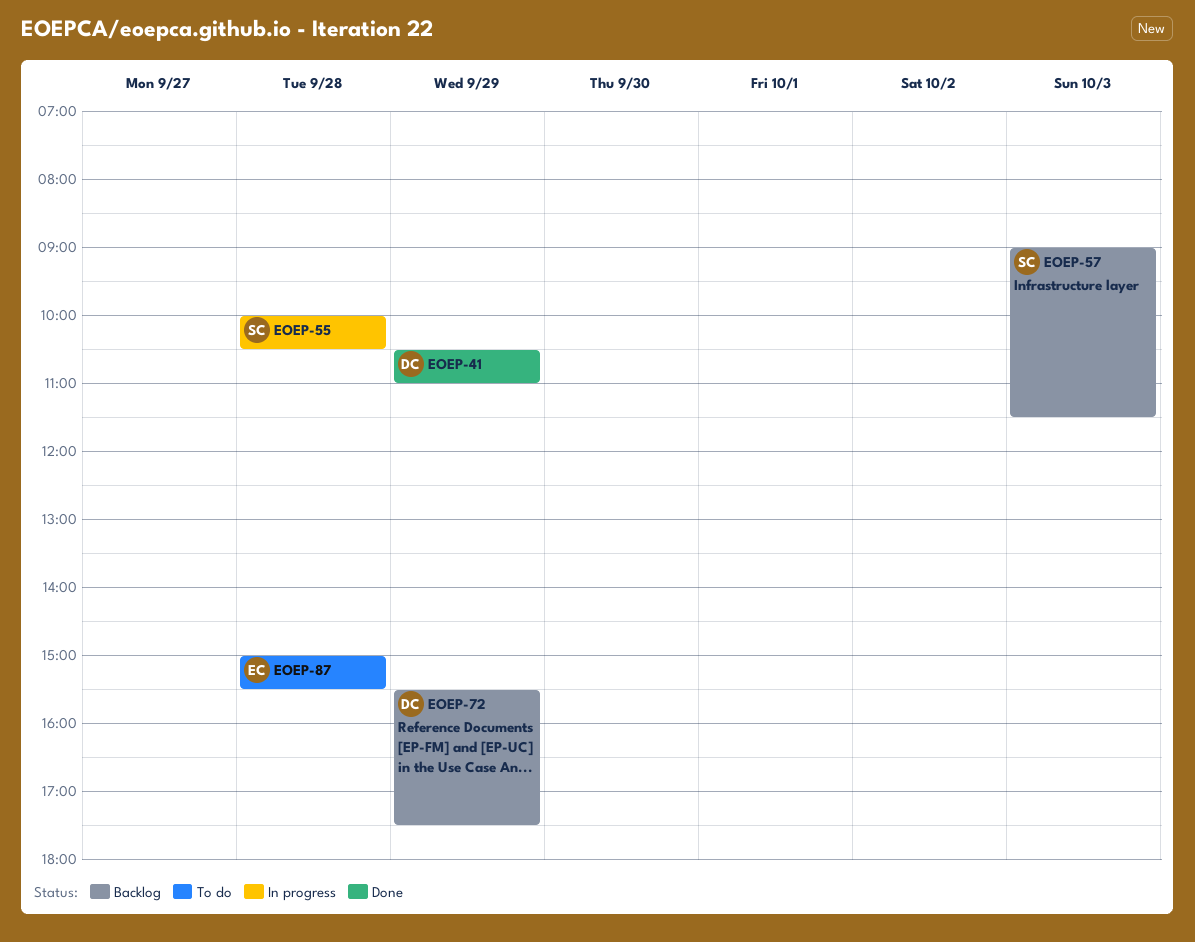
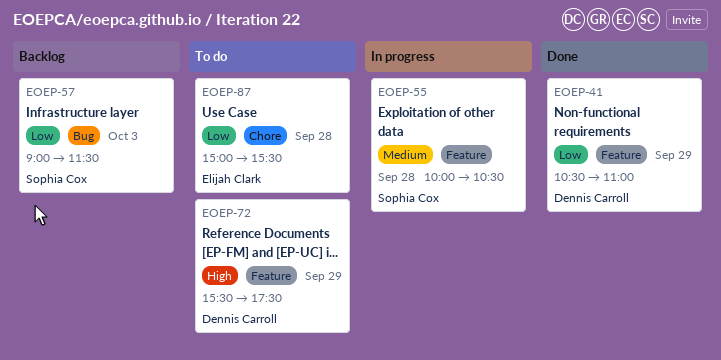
EOEP-72, status: Backlog -> To do

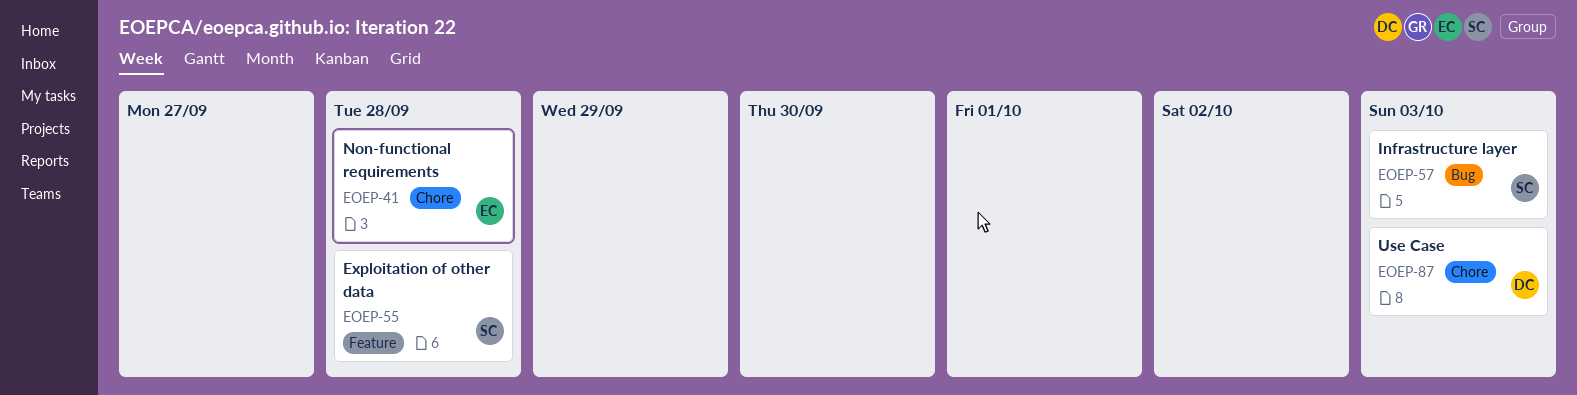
EOEP-41, owner: Dennis Carroll -> Elijah Clark
EOEP-41, label: Feature -> Chore
EOEP-41, day: Sep 29 -> Sep 28
EOEP-72: present -> none
EOEP-87, owner: Elijah Clark -> Dennis Carroll
EOEP-87, day: Sep 28 -> Oct 3

